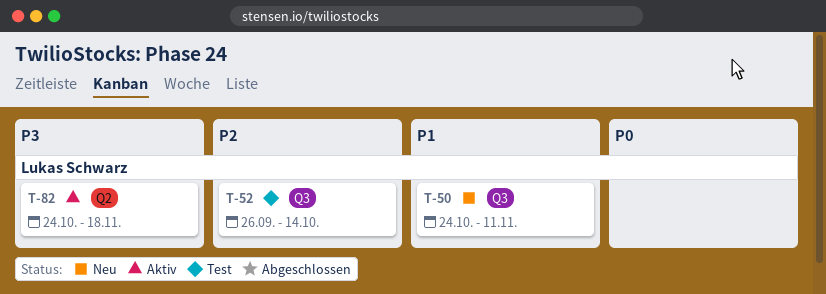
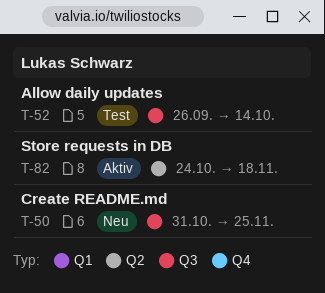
T-50, start: Oct 24 -> Oct 31
T-50, due: Nov 11 -> Nov 25

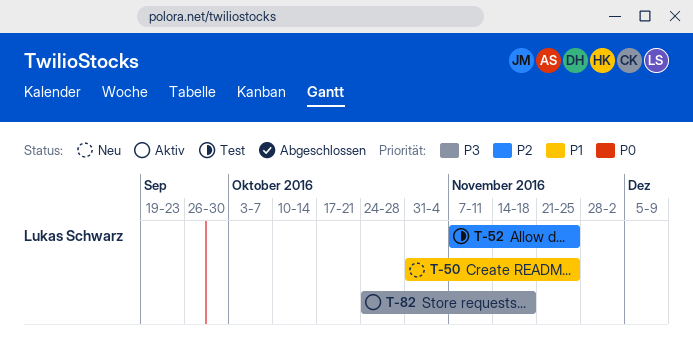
T-52, start: Sep 26 -> Nov 7
T-52, due: Oct 14 -> Nov 25

